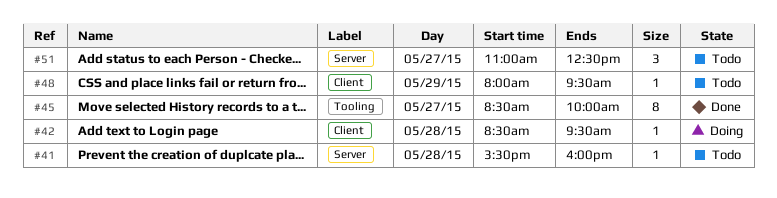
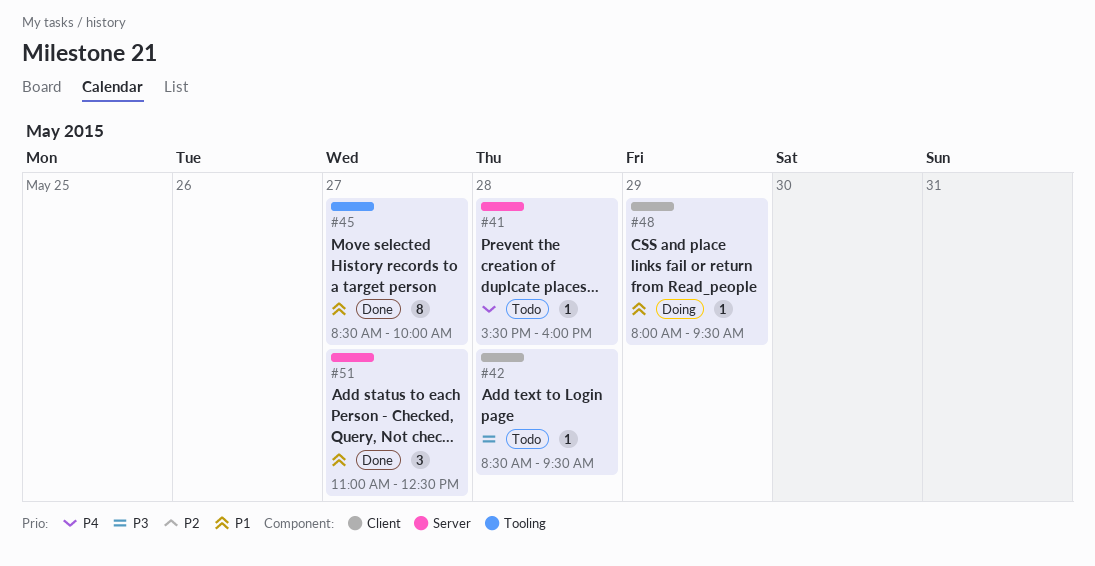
#42, status: Doing -> Todo
#48, status: Todo -> Doing
#51, status: Todo -> Done

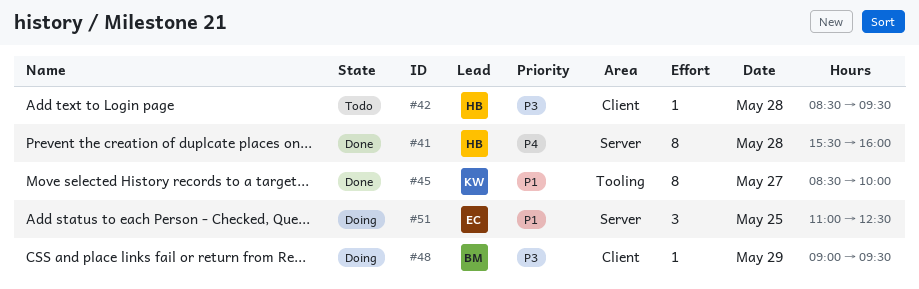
#41, status: Todo -> Done
#41, estimate: 1 -> 8
#48, priority: P1 -> P3
#48, begins: 08:00 -> 09:00
#51, status: Done -> Doing
#51, day: May 27 -> May 25

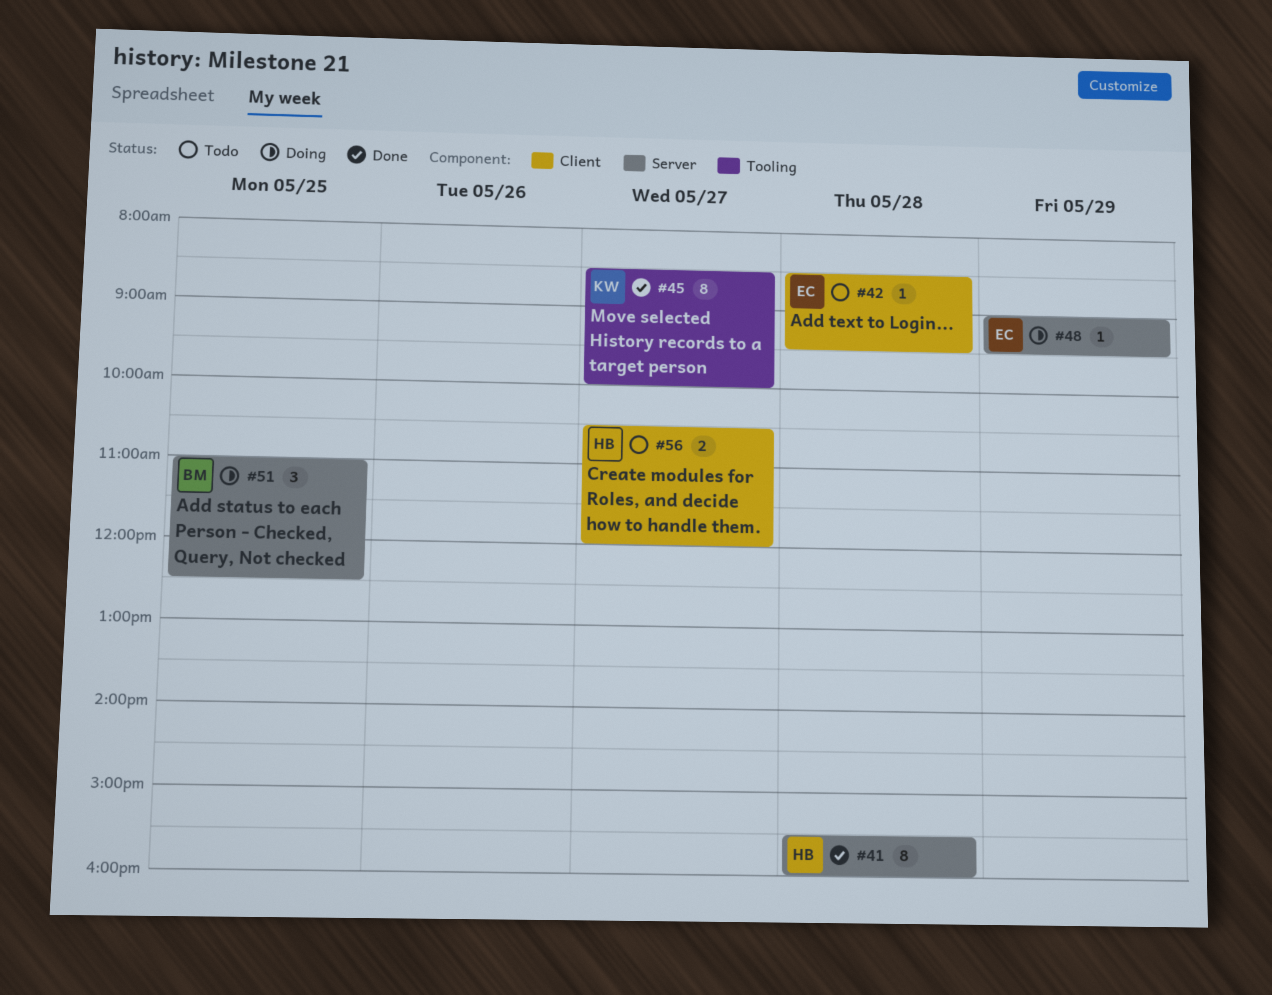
#42, owner: HB -> EC
#48, owner: BM -> EC
#48, label: Client -> Server
#51, owner: EC -> BM
#56: none -> present

